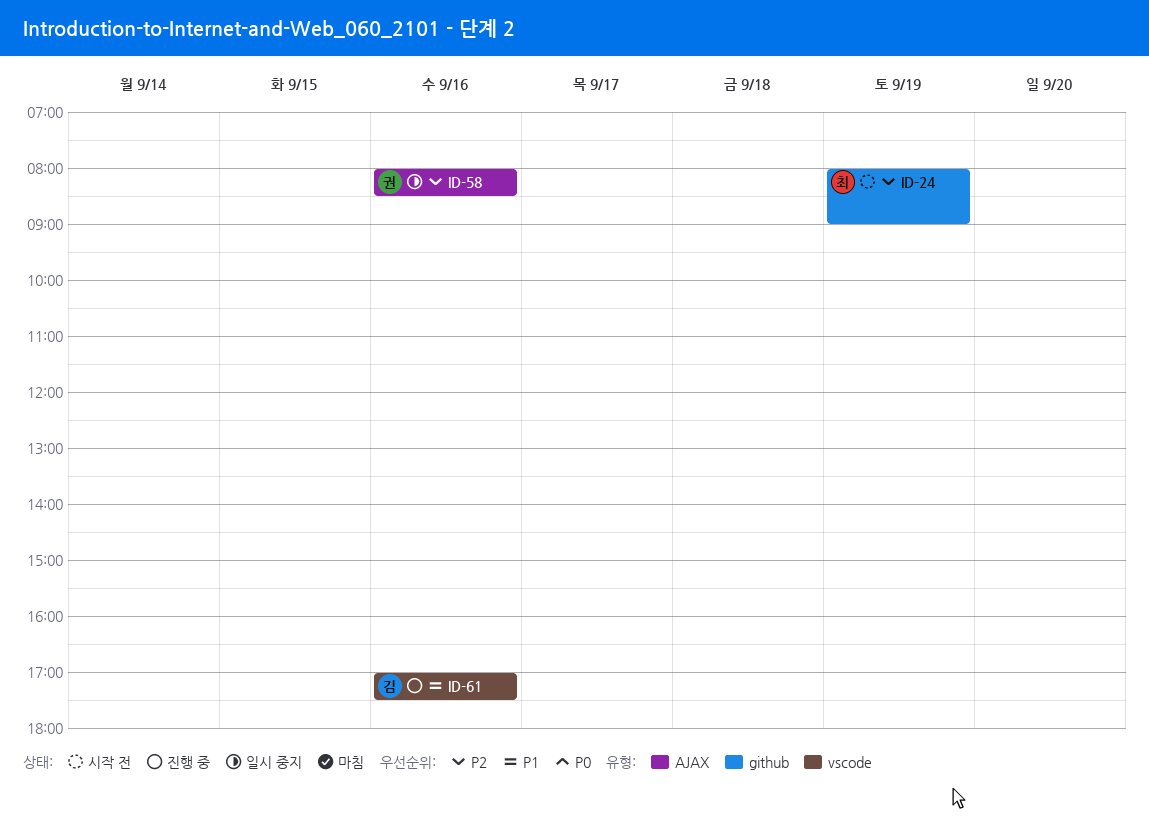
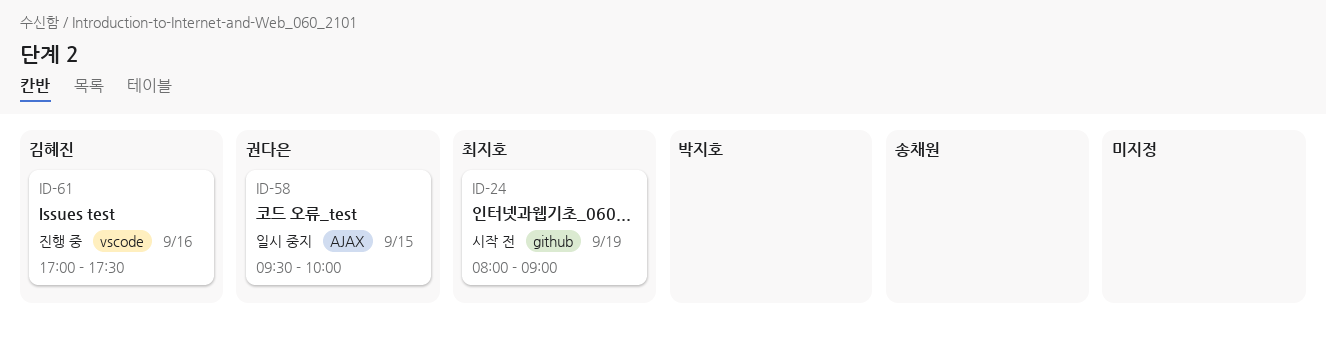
ID-58, day: Sep 16 -> Sep 15
ID-58, begins: 08:00 -> 09:30
ID-58, ends: 08:30 -> 10:00

